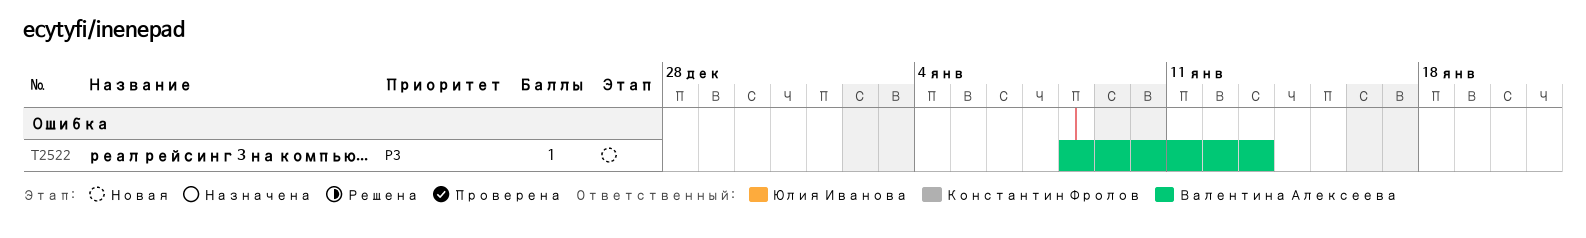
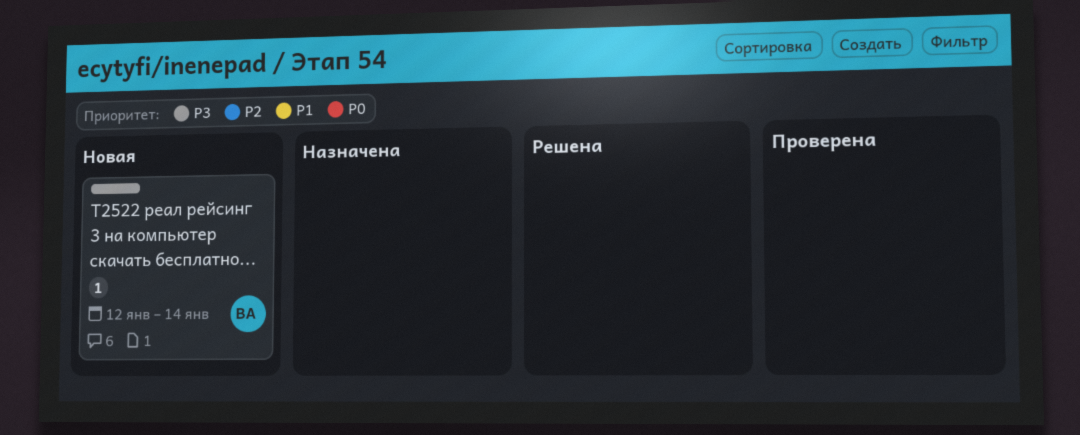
T2522, start: Jan 8 -> Jan 12
T2522, due: Jan 13 -> Jan 14

